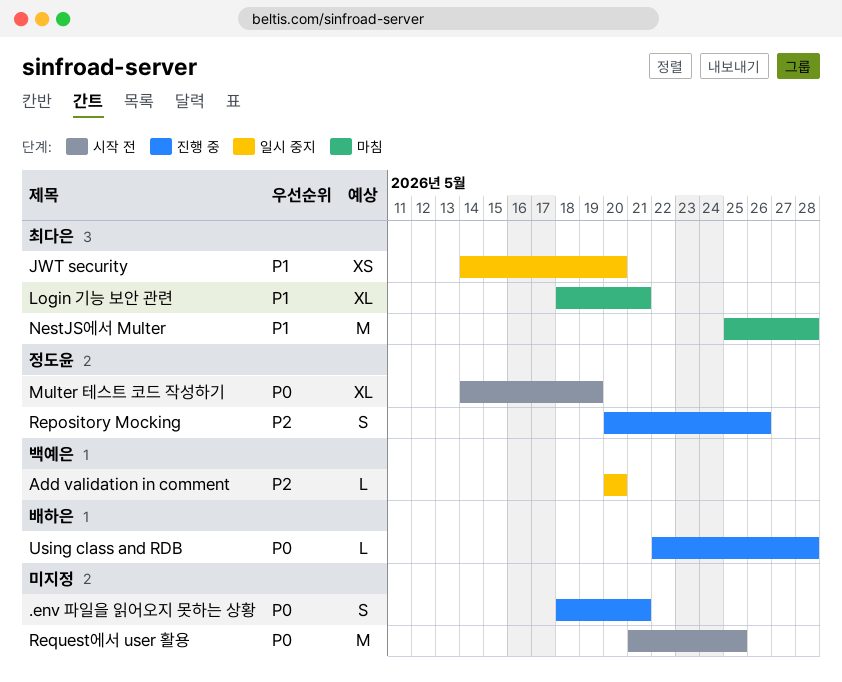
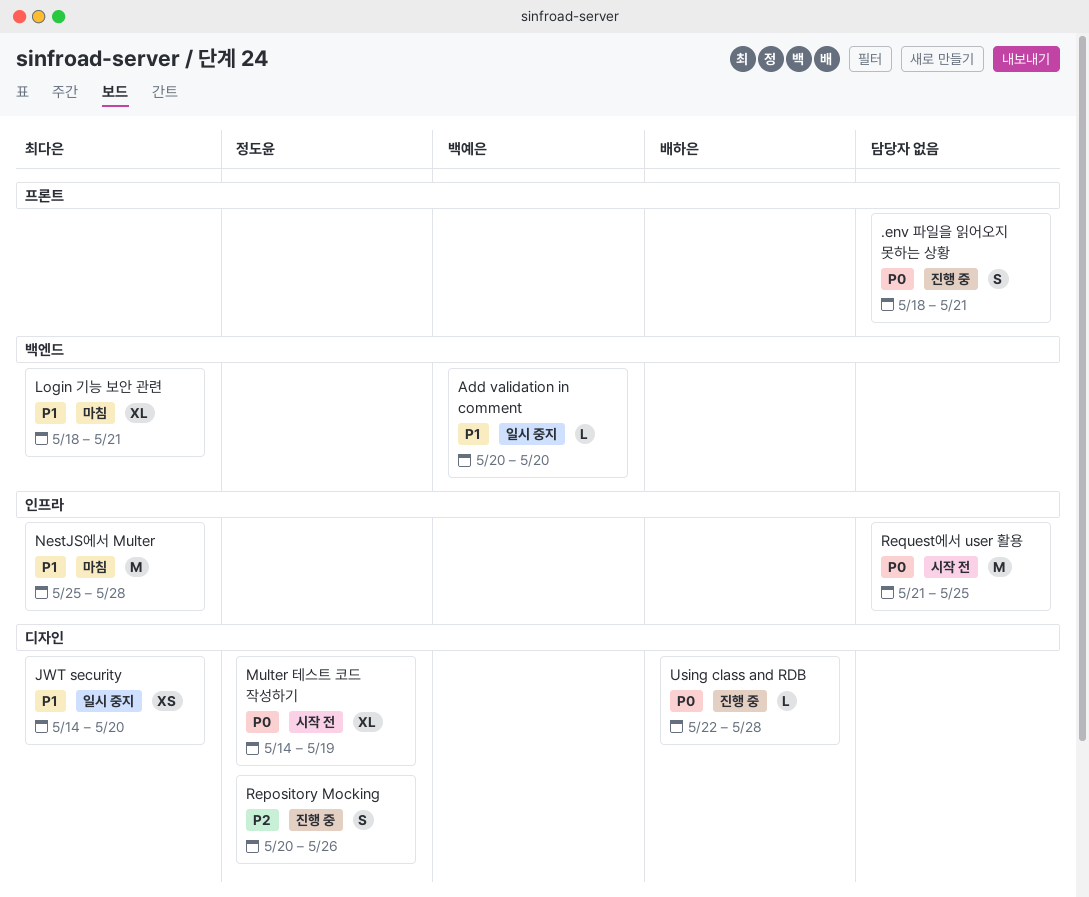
Add validation in comment, priority: P2 -> P1

